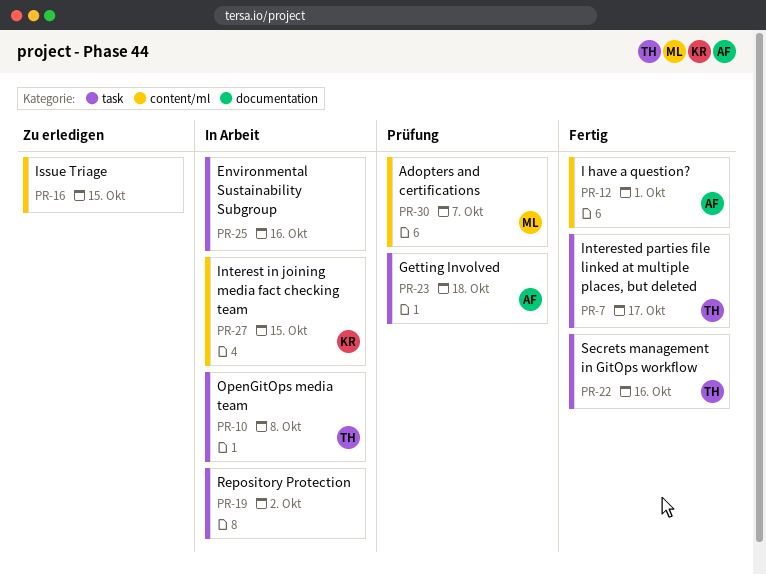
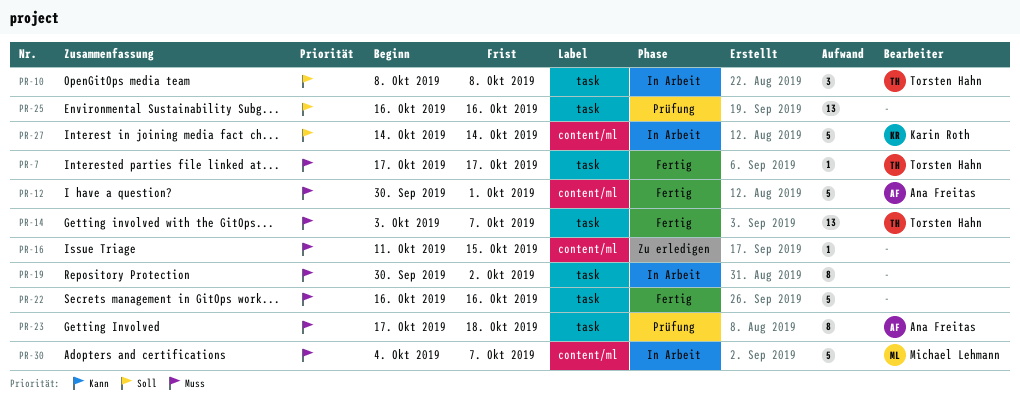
PR-14: none -> present
PR-22, owner: Torsten Hahn -> none
PR-25, status: In Arbeit -> Prüfung
PR-27, due: Oct 15 -> Oct 14
PR-30, status: Prüfung -> In Arbeit

